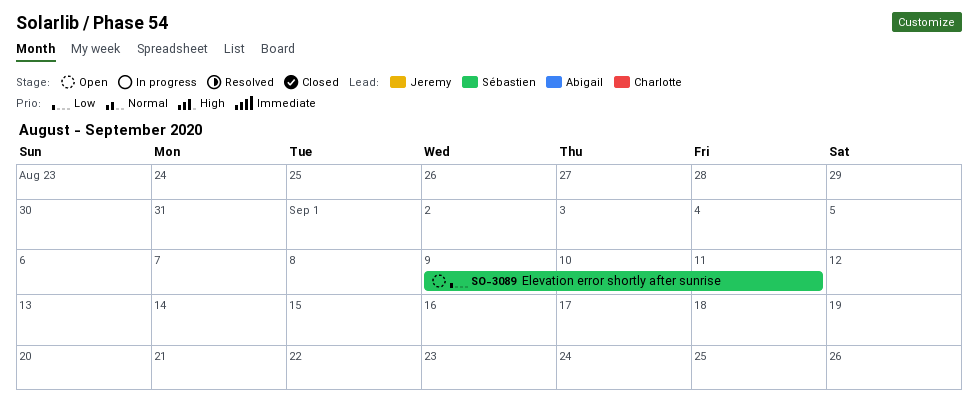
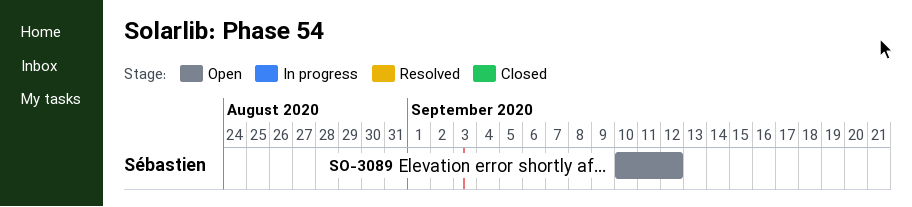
SO-3089, start: Sep 9 -> Sep 10
SO-3089, due: Sep 11 -> Sep 12

